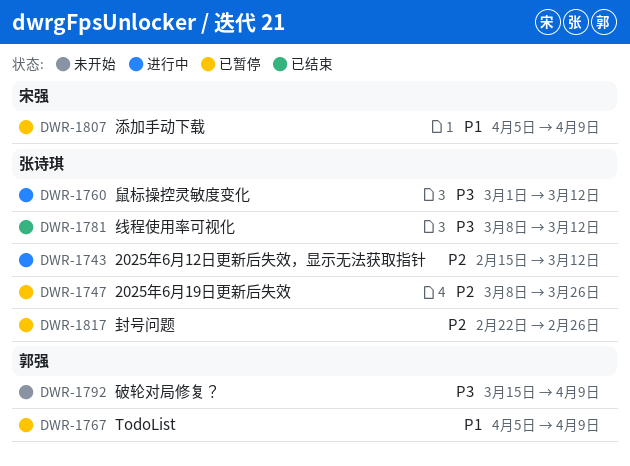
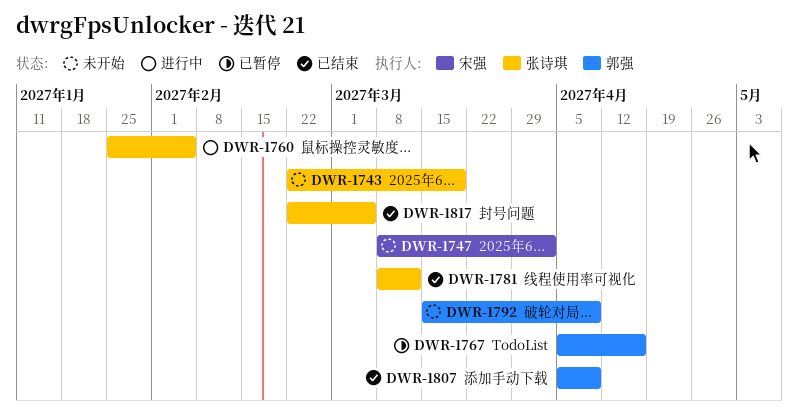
DWR-1743, status: 进行中 -> 未开始
DWR-1743, start: Feb 15 -> Feb 22
DWR-1743, due: Mar 12 -> Mar 19
DWR-1747, status: 已暂停 -> 未开始
DWR-1747, owner: 张诗琪 -> 宋强
DWR-1747, due: Mar 26 -> Apr 2
DWR-1760, start: Mar 1 -> Jan 25
DWR-1760, due: Mar 12 -> Feb 5
DWR-1767, due: Apr 9 -> Apr 16
DWR-1807, status: 已暂停 -> 已结束
DWR-1807, owner: 宋强 -> 郭强
DWR-1817, status: 已暂停 -> 已结束
DWR-1817, due: Feb 26 -> Mar 5

